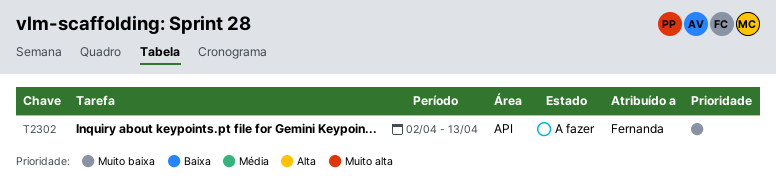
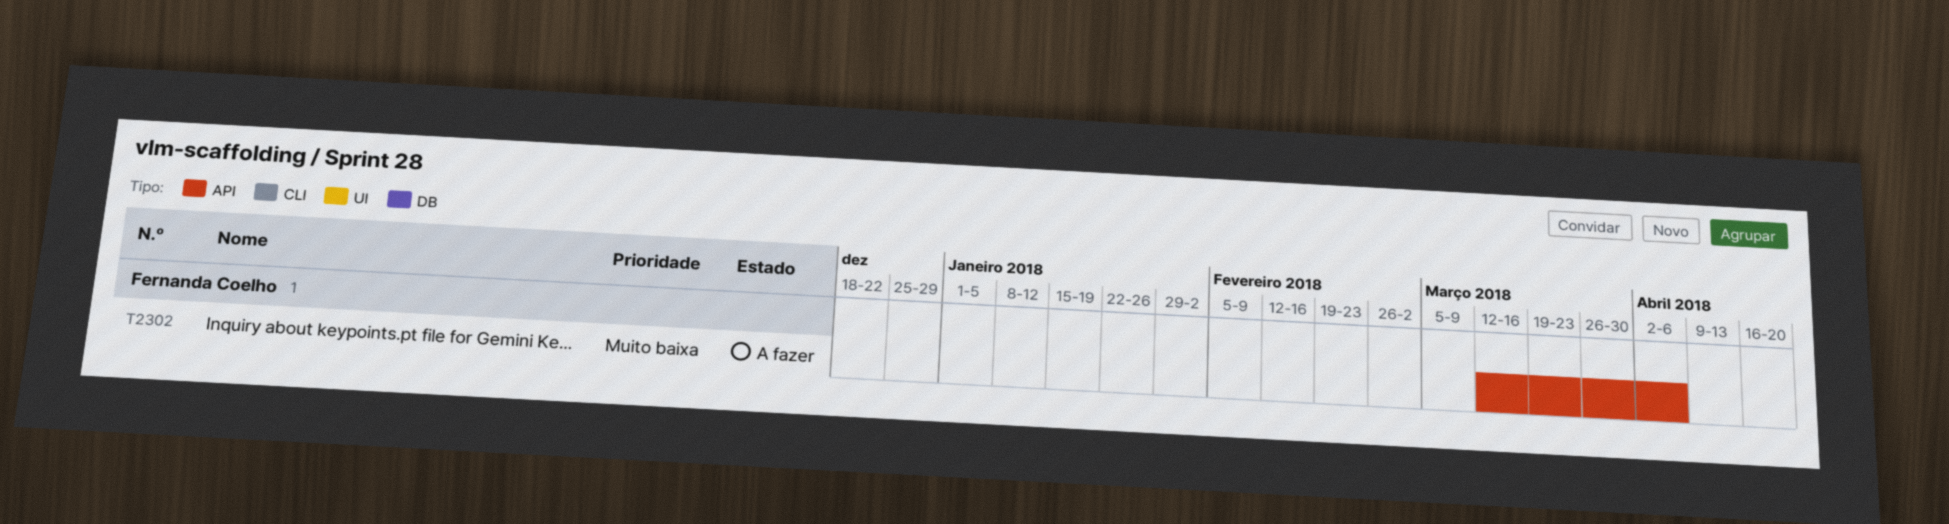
T2302, start: Apr 2 -> Mar 12
T2302, due: Apr 13 -> Apr 6

